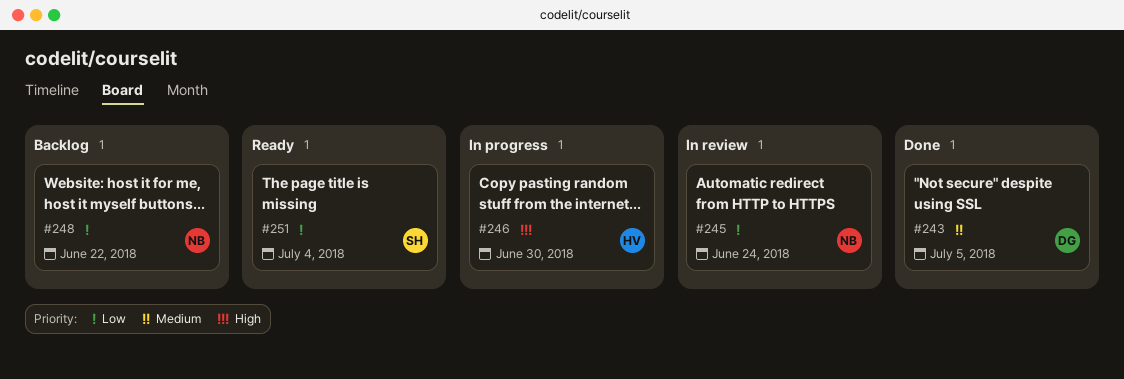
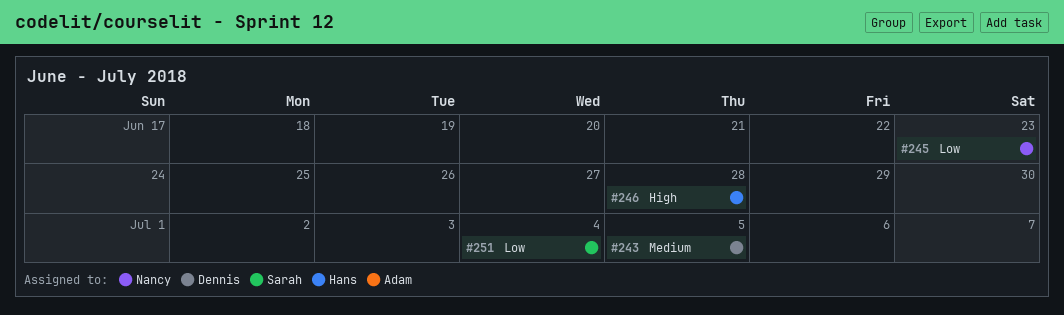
#245, due: Jun 24 -> Jun 23
#246, due: Jun 30 -> Jun 28
#248: present -> none

